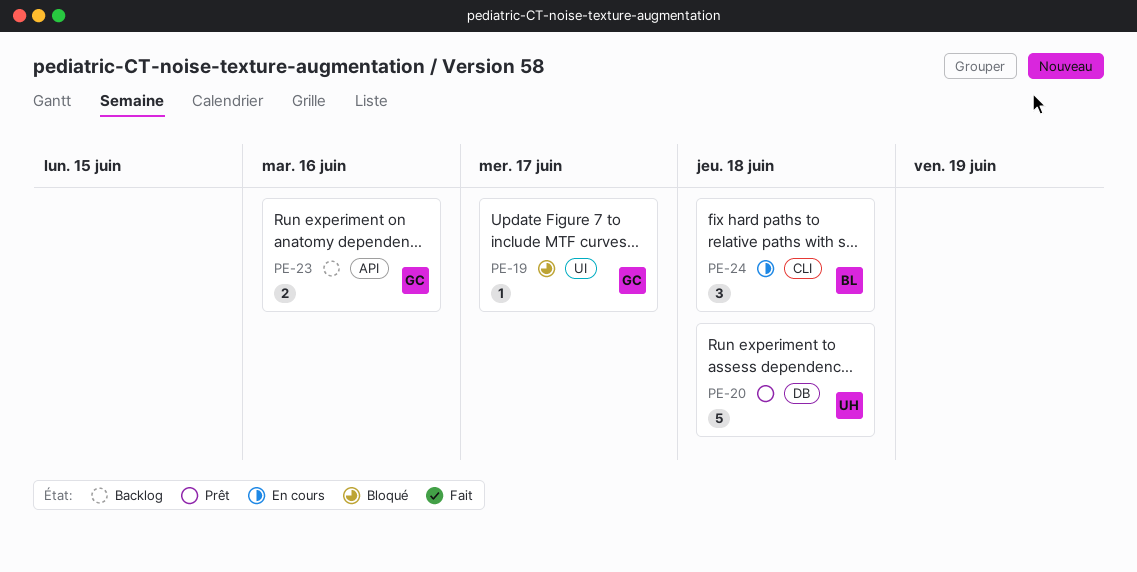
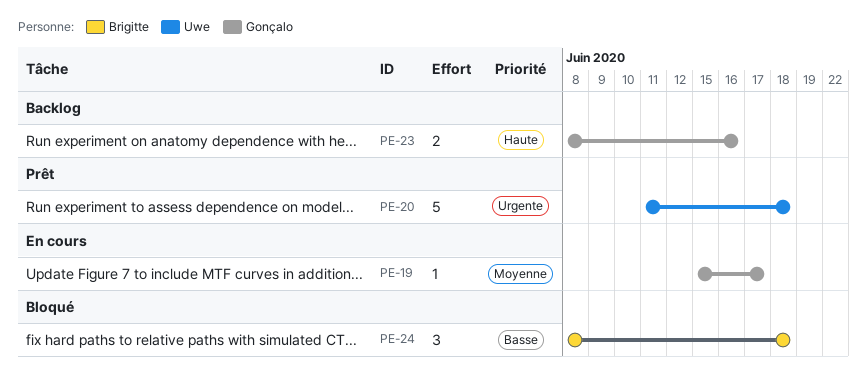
PE-19, status: Bloqué -> En cours
PE-24, status: En cours -> Bloqué

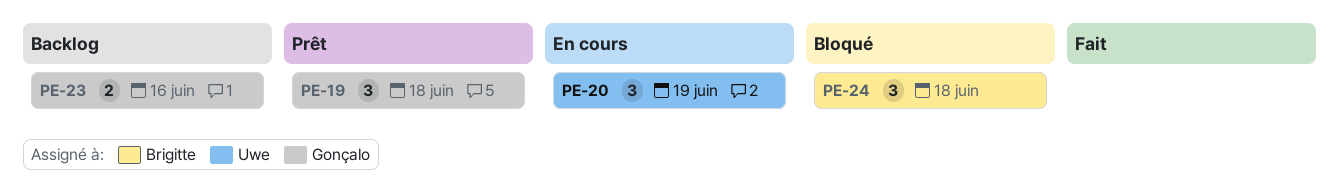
PE-19, status: En cours -> Prêt
PE-19, estimate: 1 -> 3
PE-19, due: Jun 17 -> Jun 18
PE-20, status: Prêt -> En cours
PE-20, estimate: 5 -> 3
PE-20, due: Jun 18 -> Jun 19

